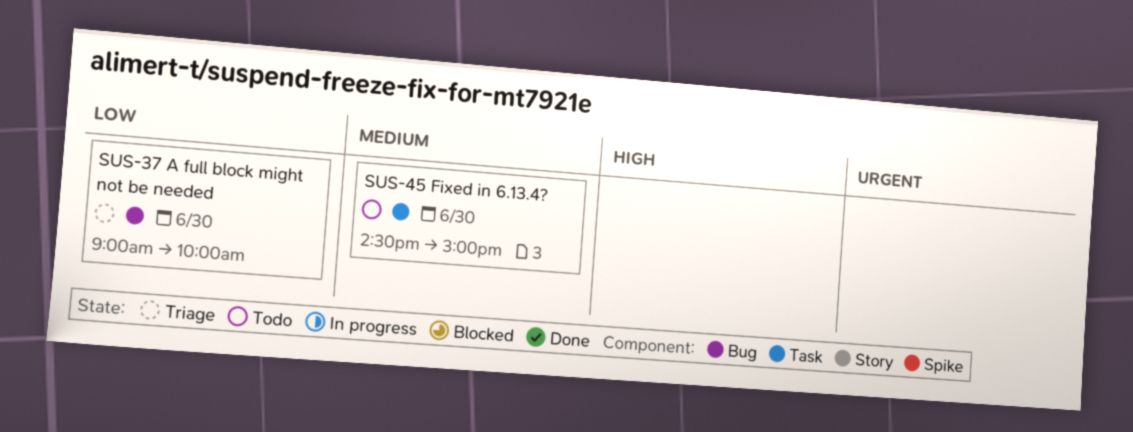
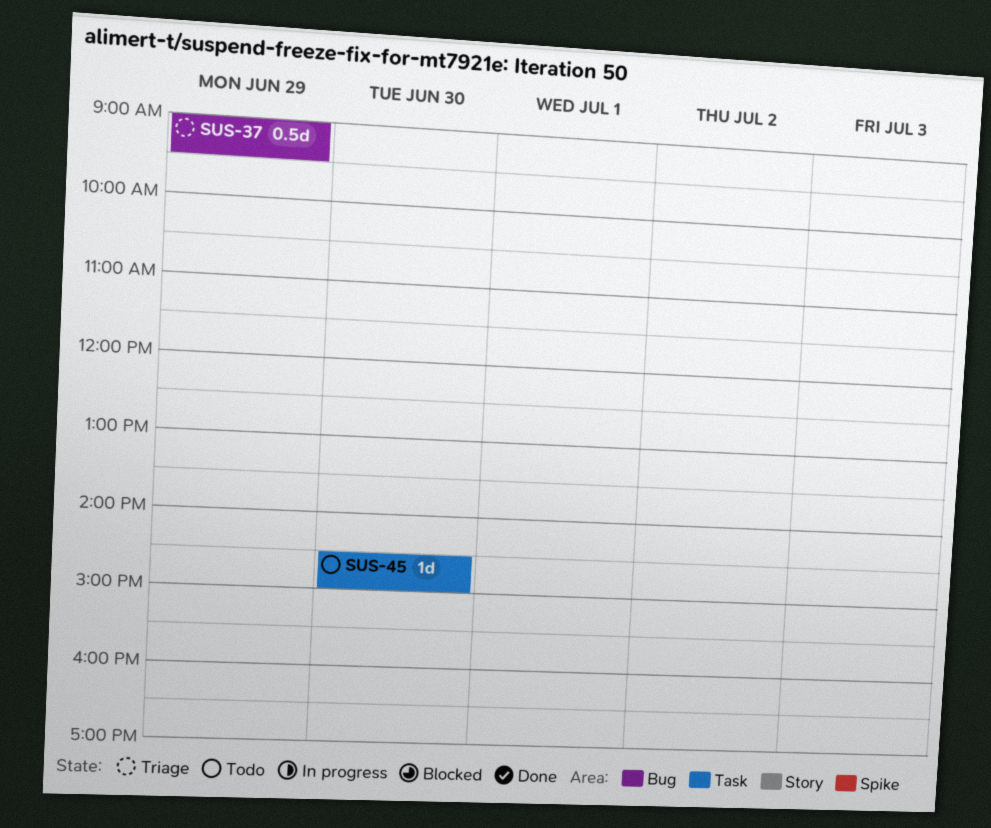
SUS-37, day: Jun 30 -> Jun 29
SUS-37, ends: 10:00 -> 09:30

